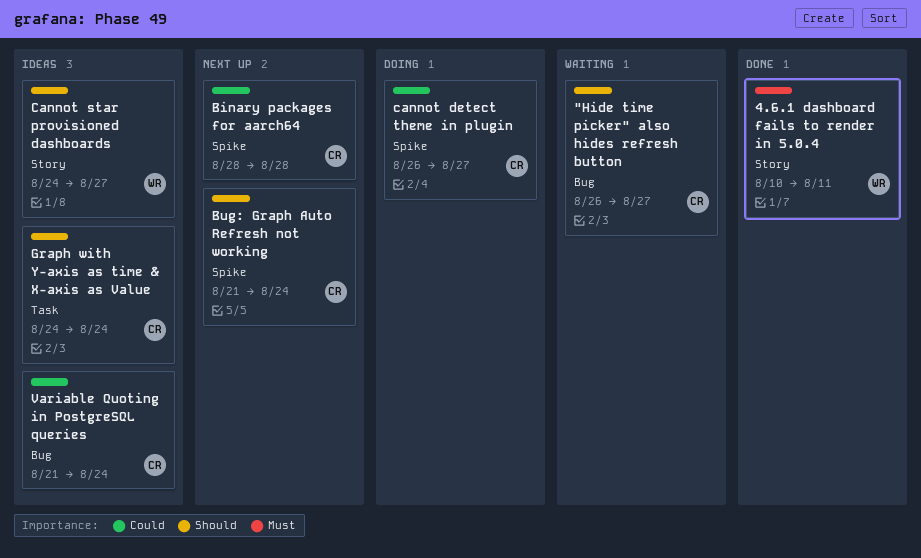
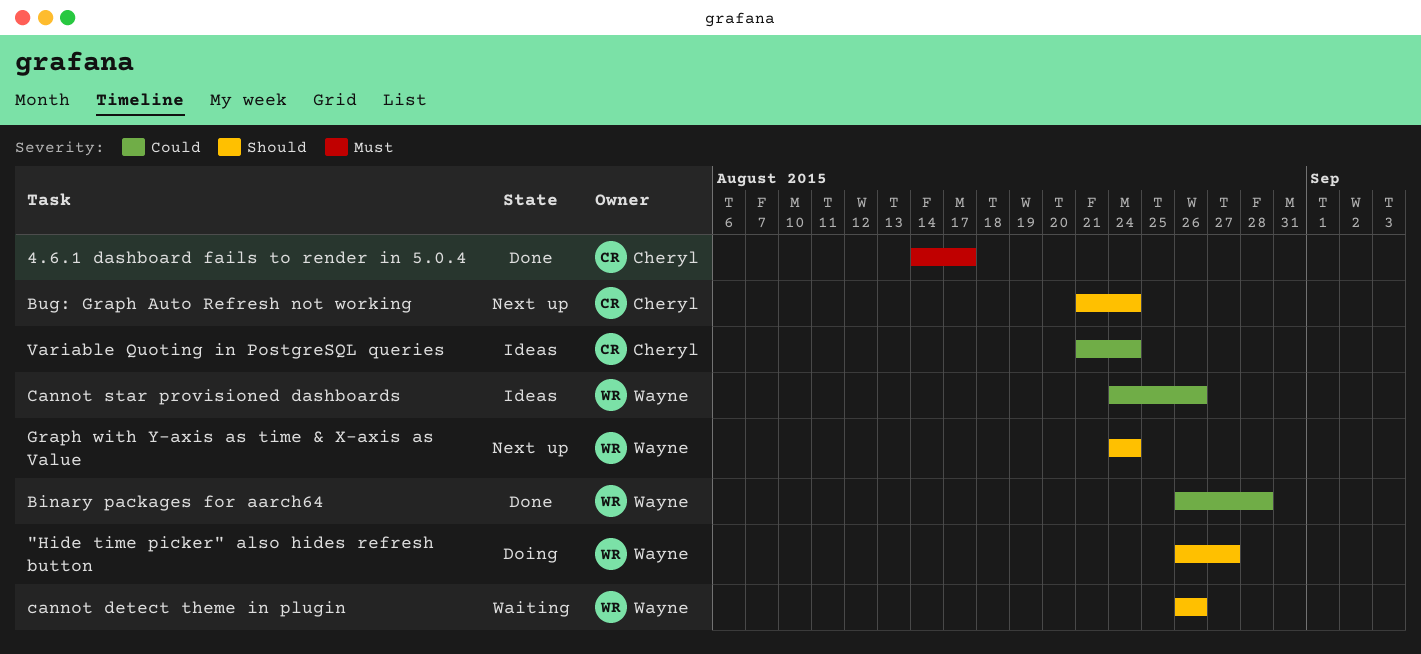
"Hide time picker" also hides refresh button, status: Waiting -> Doing
"Hide time picker" also hides refresh button, owner: Cheryl -> Wayne
4.6.1 dashboard fails to render in 5.0.4, owner: Wayne -> Cheryl
4.6.1 dashboard fails to render in 5.0.4, start: Aug 10 -> Aug 14
4.6.1 dashboard fails to render in 5.0.4, due: Aug 11 -> Aug 17
Binary packages for aarch64, status: Next up -> Done
Binary packages for aarch64, owner: Cheryl -> Wayne
Binary packages for aarch64, start: Aug 28 -> Aug 26
cannot detect theme in plugin, status: Doing -> Waiting
cannot detect theme in plugin, owner: Cheryl -> Wayne
cannot detect theme in plugin, priority: Could -> Should
cannot detect theme in plugin, due: Aug 27 -> Aug 26
Cannot star provisioned dashboards, priority: Should -> Could
Cannot star provisioned dashboards, due: Aug 27 -> Aug 26
Graph with Y-axis as time & X-axis as Value, status: Ideas -> Next up
Graph with Y-axis as time & X-axis as Value, owner: Cheryl -> Wayne

